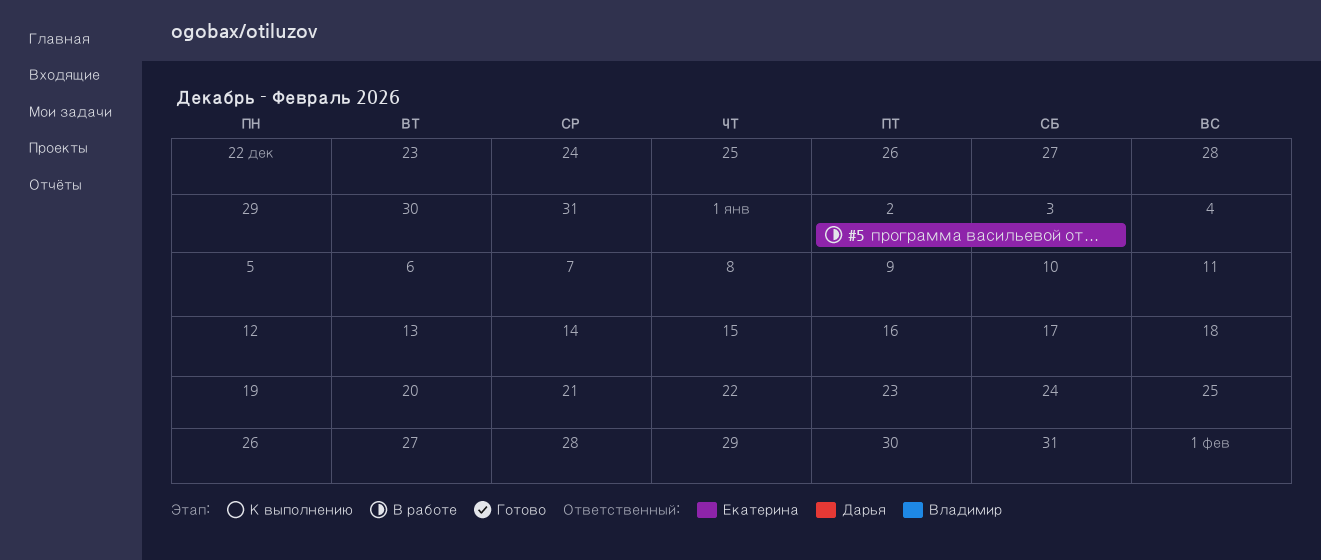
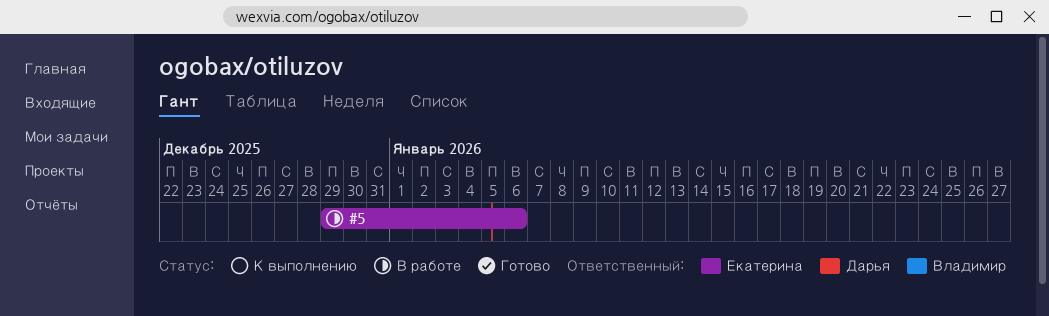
#5, start: Jan 2 -> Dec 29
#5, due: Jan 3 -> Jan 6

